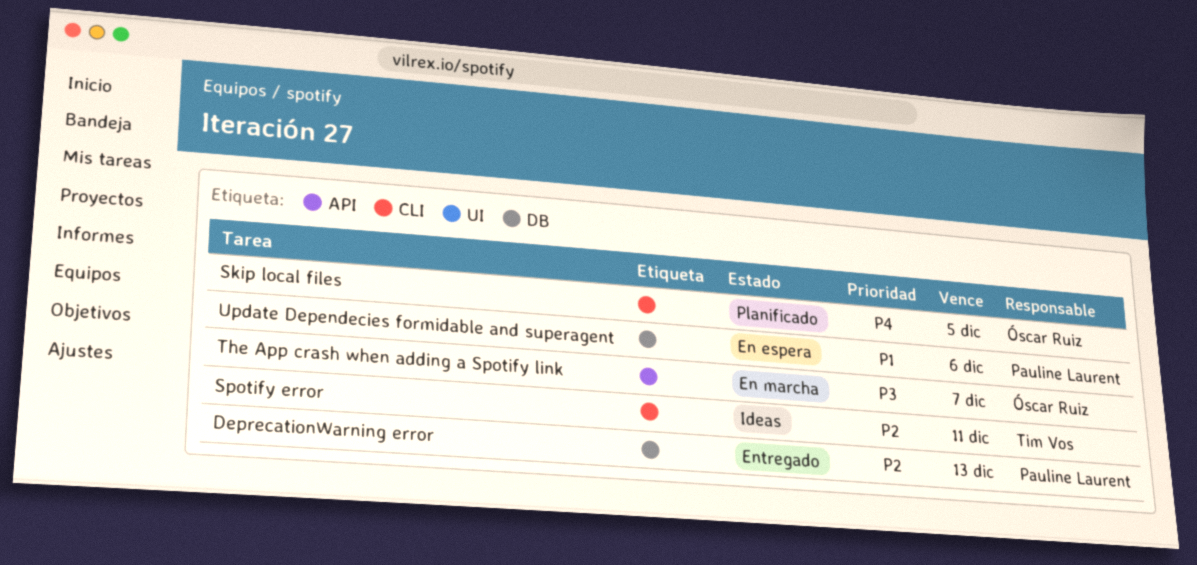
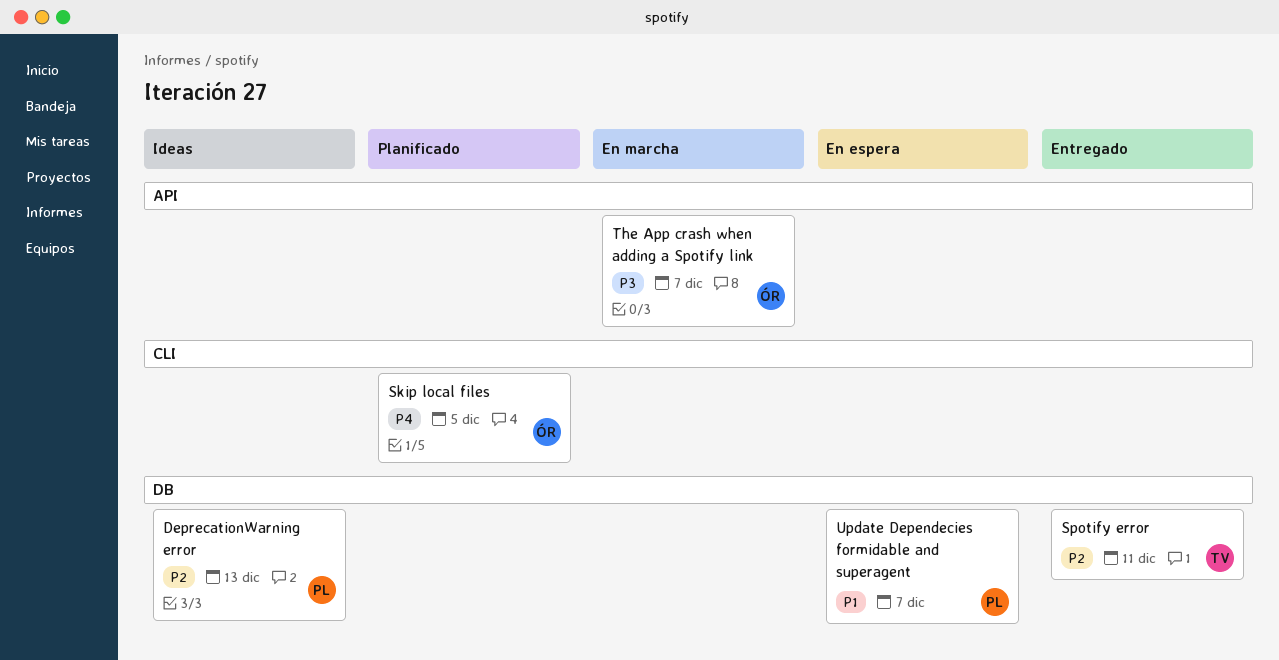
DeprecationWarning error, status: Entregado -> Ideas
Spotify error, status: Ideas -> Entregado
Spotify error, label: CLI -> DB
Update Dependecies formidable and superagent, due: Dec 6 -> Dec 7

